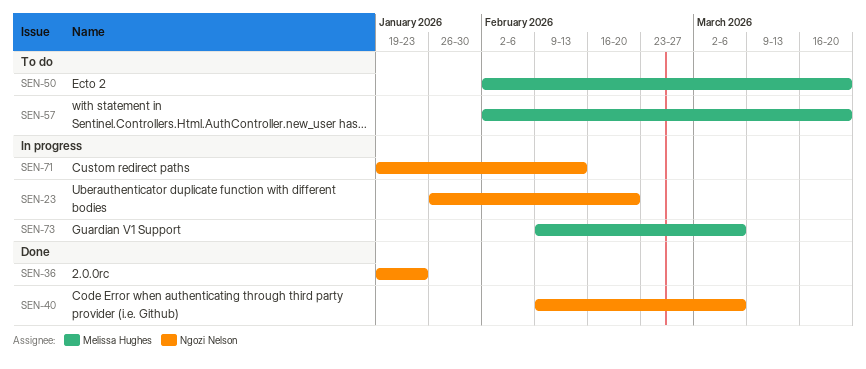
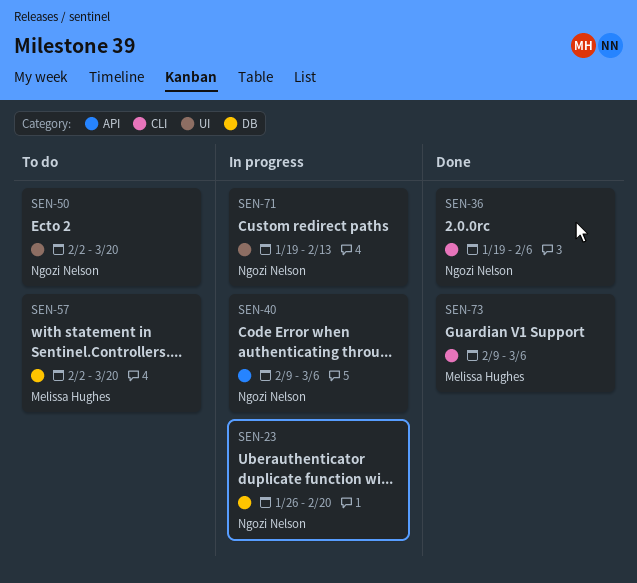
SEN-36, due: Jan 23 -> Feb 6
SEN-40, status: Done -> In progress
SEN-50, owner: Melissa Hughes -> Ngozi Nelson
SEN-73, status: In progress -> Done

